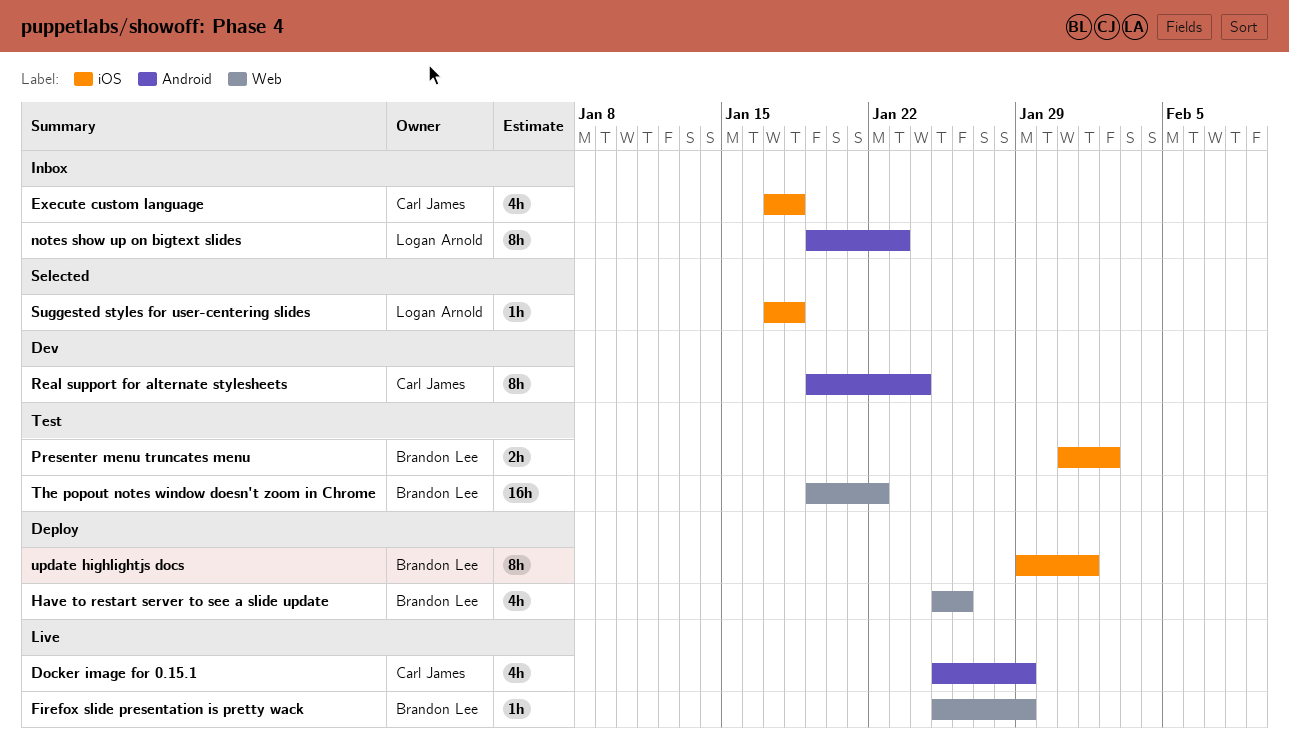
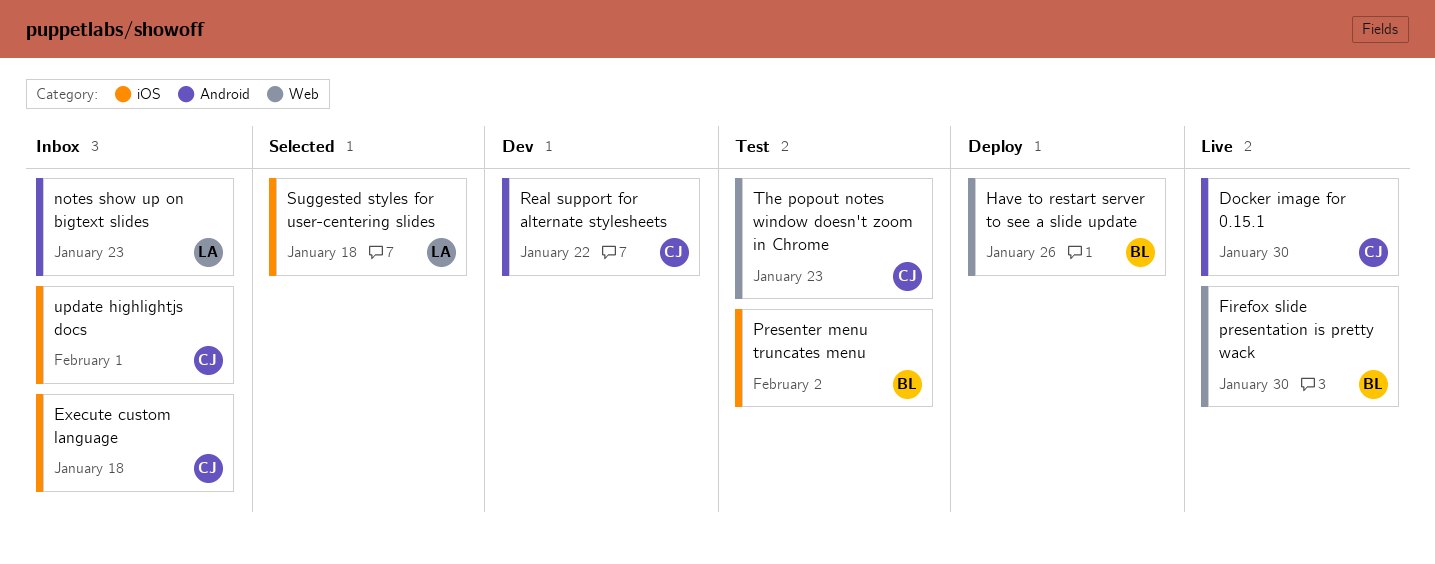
Docker image for 0.15.1, due: Jan 29 -> Jan 30
Firefox slide presentation is pretty wack, due: Jan 29 -> Jan 30
Real support for alternate stylesheets, due: Jan 24 -> Jan 22
The popout notes window doesn't zoom in Chrome, owner: Brandon Lee -> Carl James
The popout notes window doesn't zoom in Chrome, due: Jan 22 -> Jan 23
update highlightjs docs, status: Deploy -> Inbox
update highlightjs docs, owner: Brandon Lee -> Carl James

